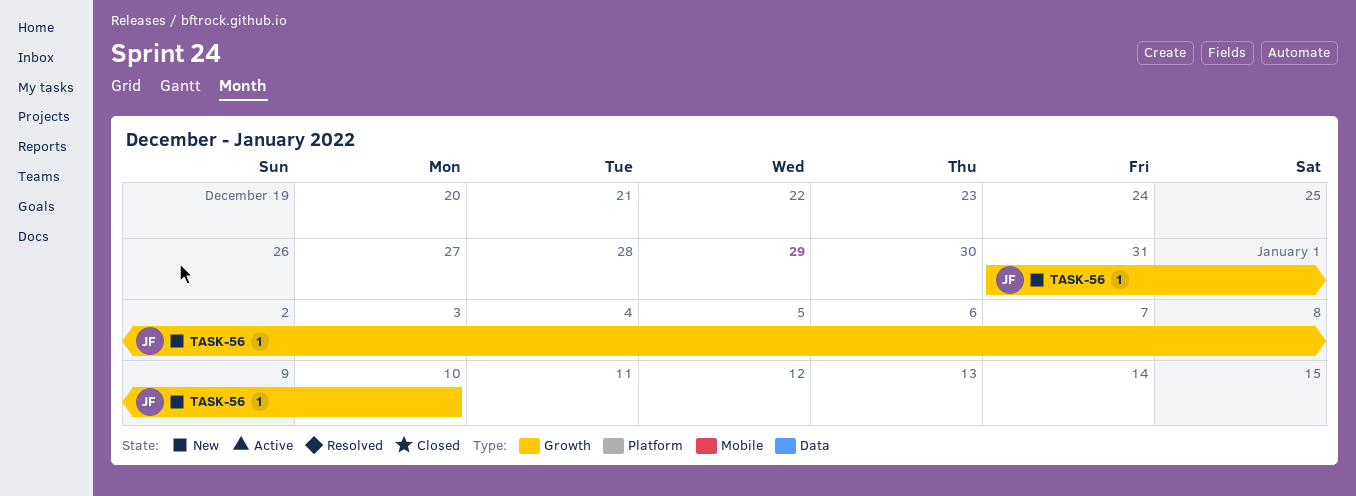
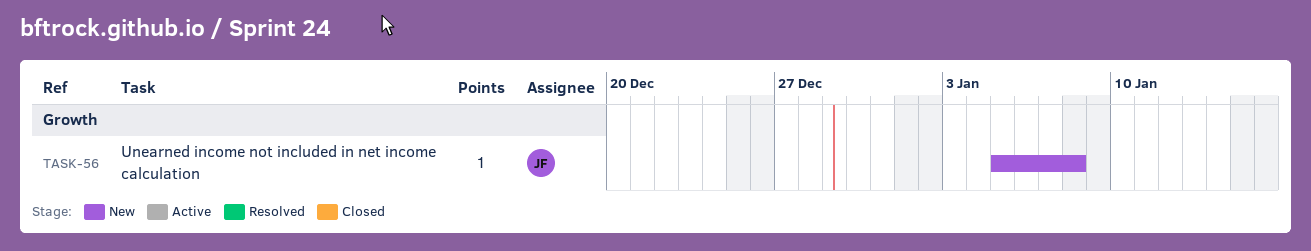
TASK-56, start: Dec 31 -> Jan 5
TASK-56, due: Jan 10 -> Jan 8

